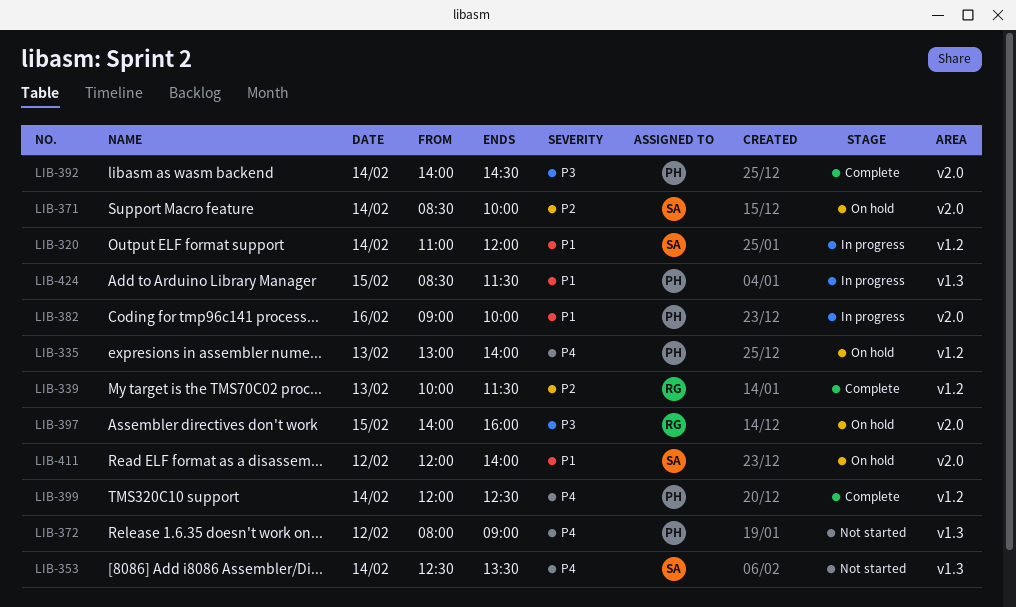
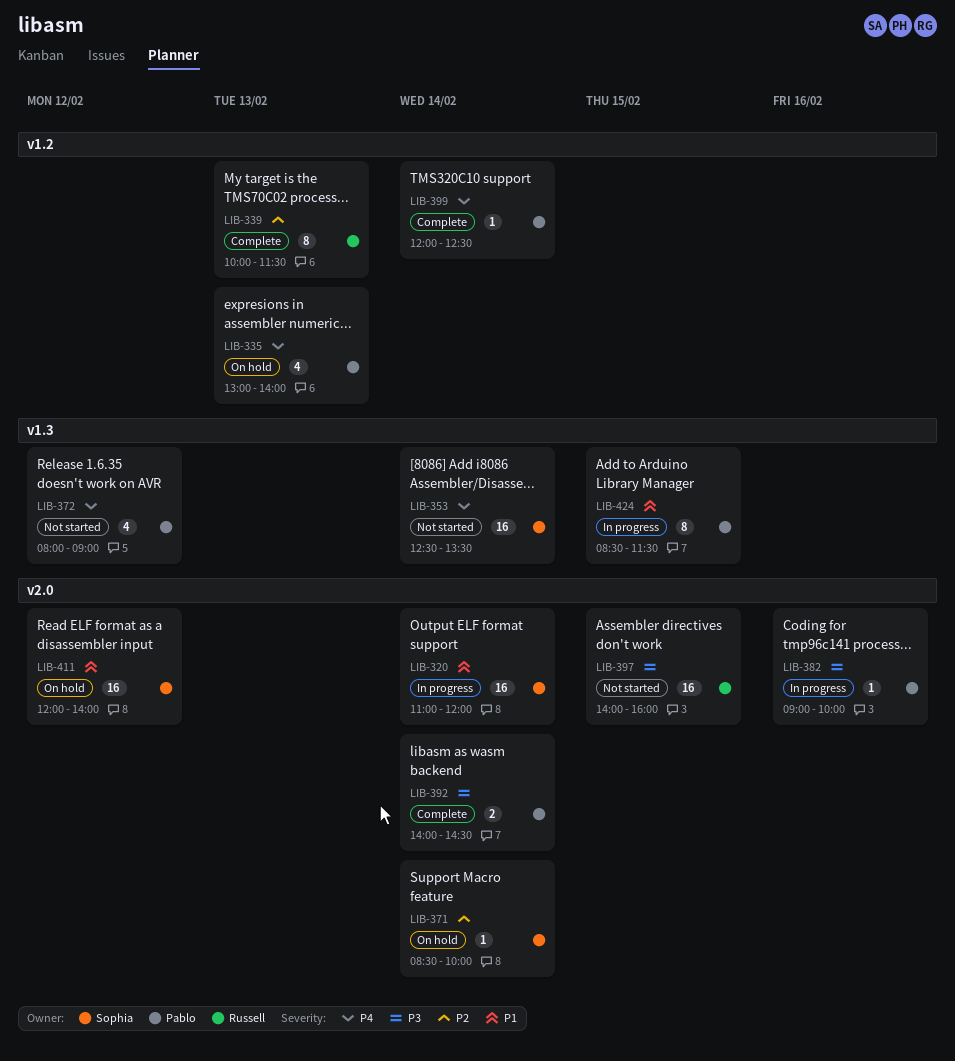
LIB-320, label: v1.2 -> v2.0
LIB-382, priority: P1 -> P3
LIB-397, status: On hold -> Not started

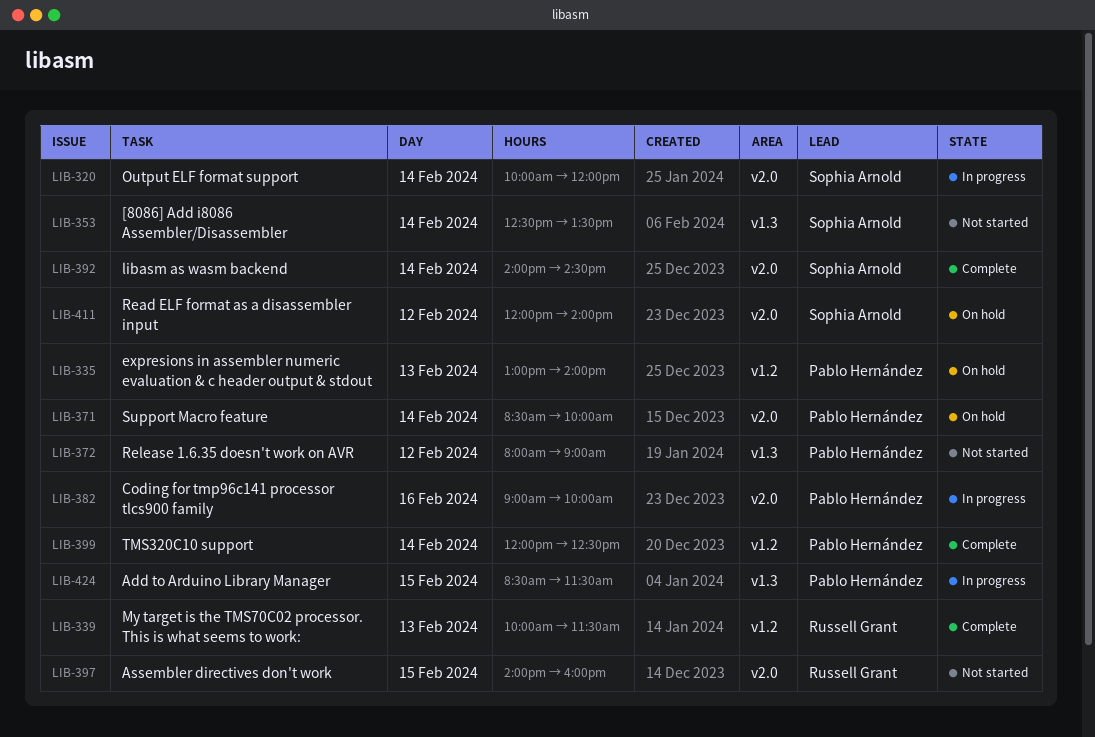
LIB-320, begins: 11:00 -> 10:00
LIB-371, owner: Sophia Arnold -> Pablo Hernández
LIB-392, owner: Pablo Hernández -> Sophia Arnold

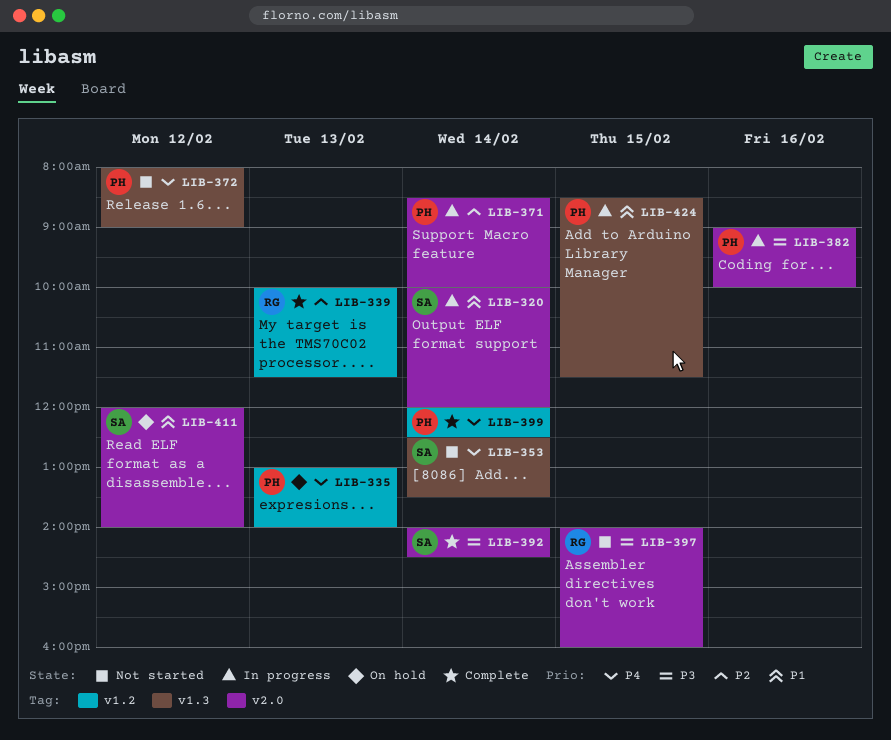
LIB-371, status: On hold -> In progress

